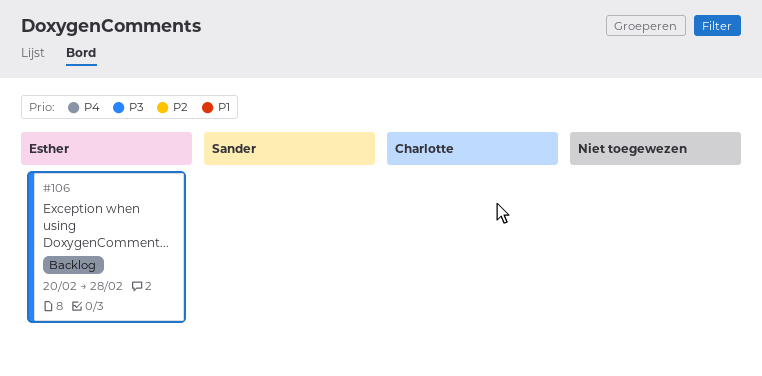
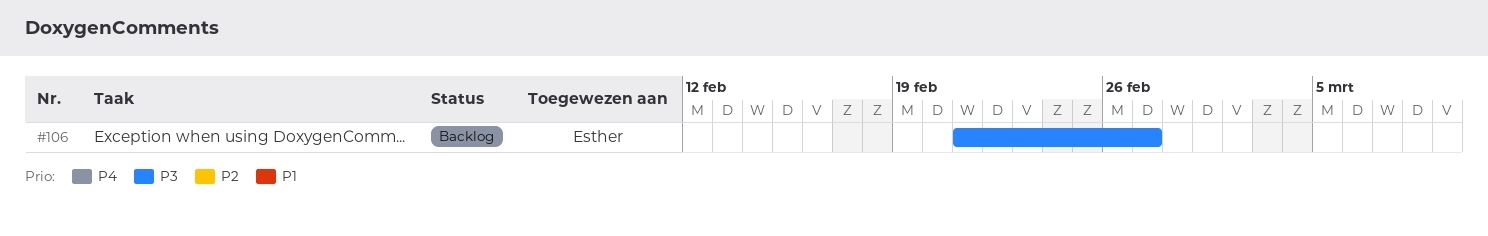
#106, start: Feb 20 -> Feb 21
#106, due: Feb 28 -> Feb 27

